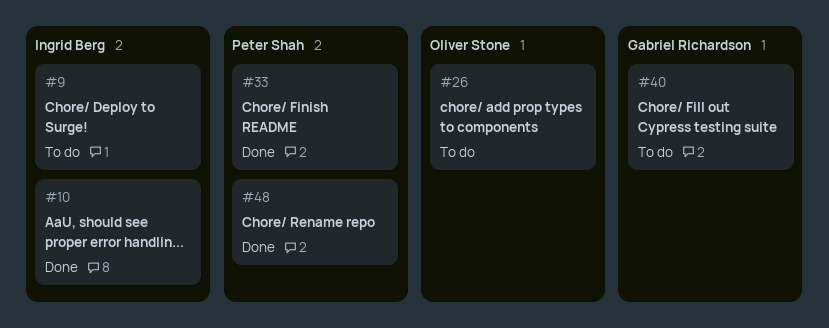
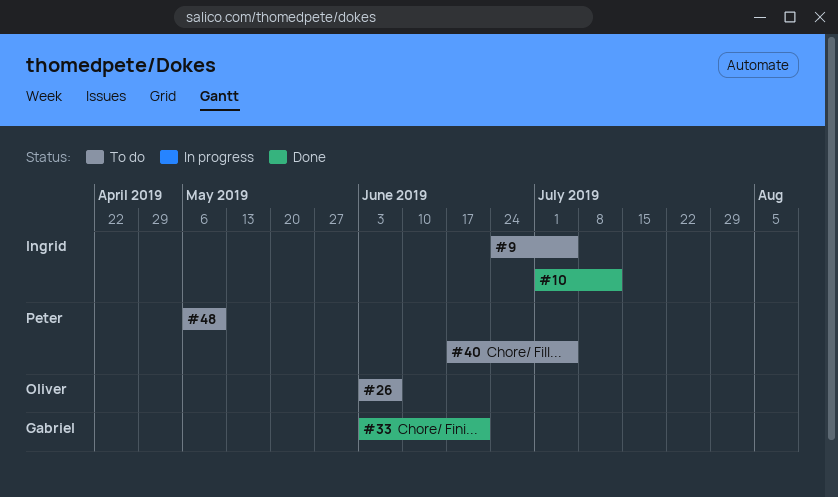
#33, owner: Peter Shah -> Gabriel Richardson
#40, owner: Gabriel Richardson -> Peter Shah
#48, status: Done -> To do

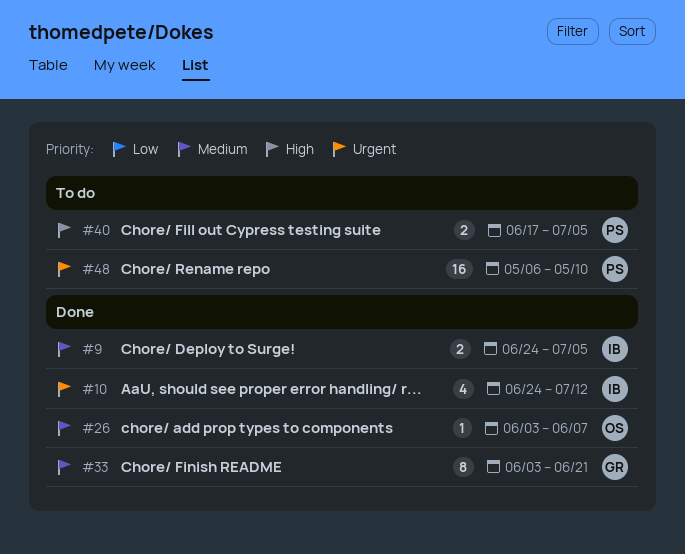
#9, status: To do -> Done
#10, start: Jul 1 -> Jun 24
#26, status: To do -> Done

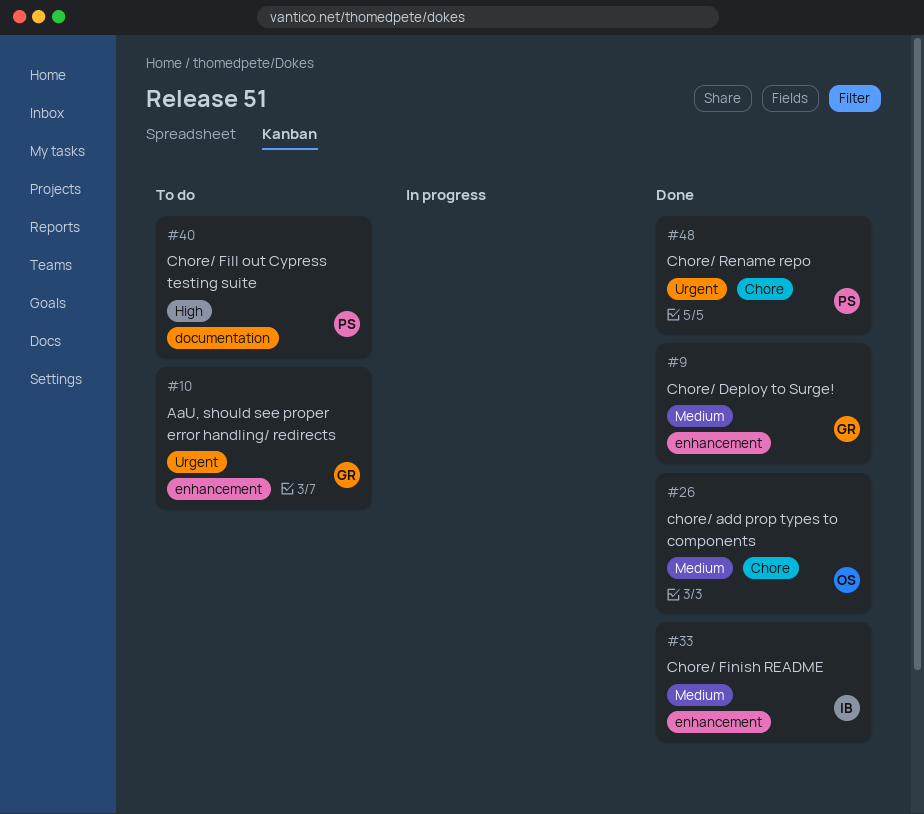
#9, owner: IB -> GR
#10, status: Done -> To do
#10, owner: IB -> GR
#33, owner: GR -> IB
#48, status: To do -> Done

